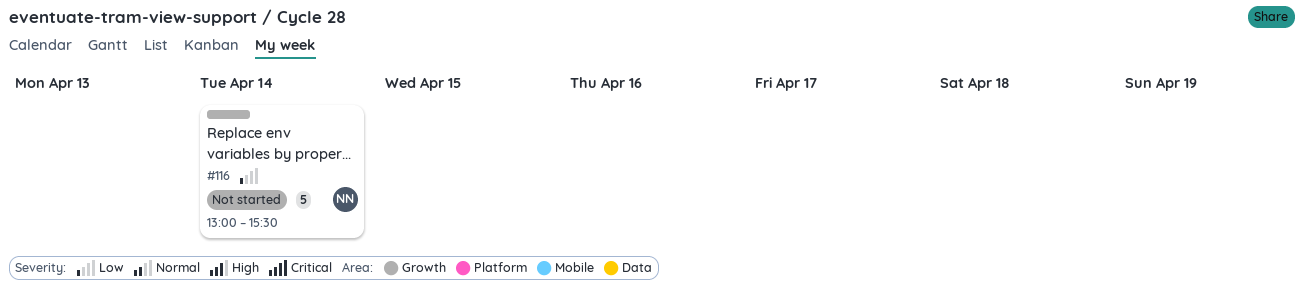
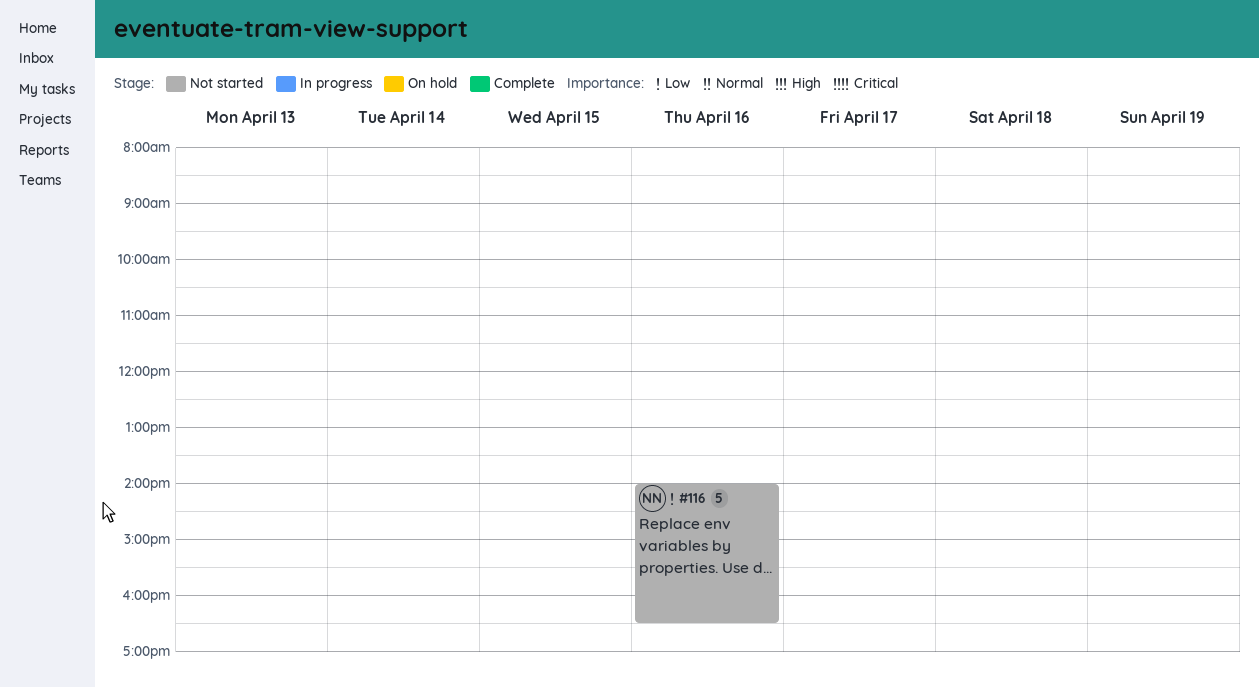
#116, day: Apr 14 -> Apr 16
#116, begins: 13:00 -> 14:00
#116, ends: 15:30 -> 16:30

